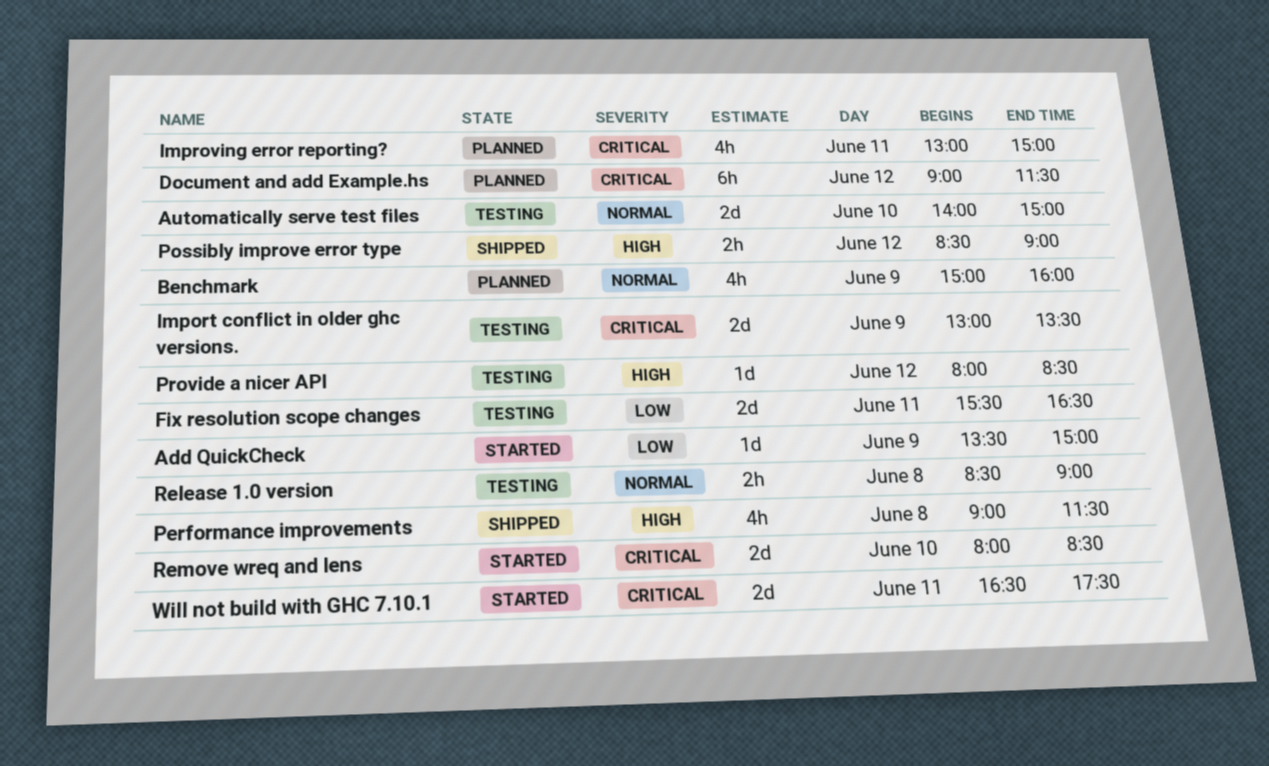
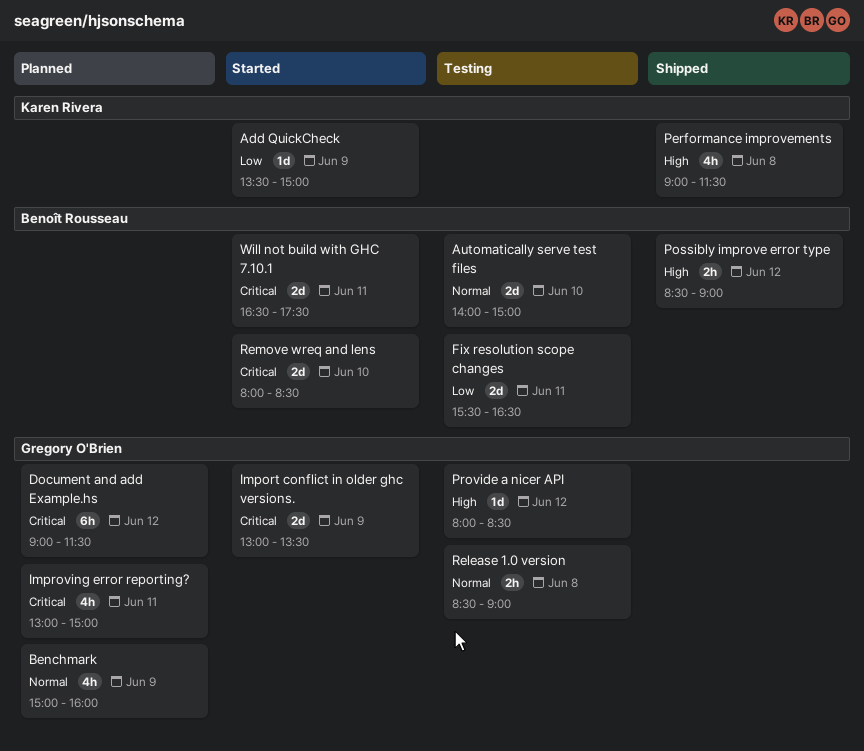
Import conflict in older ghc versions., status: Testing -> Started

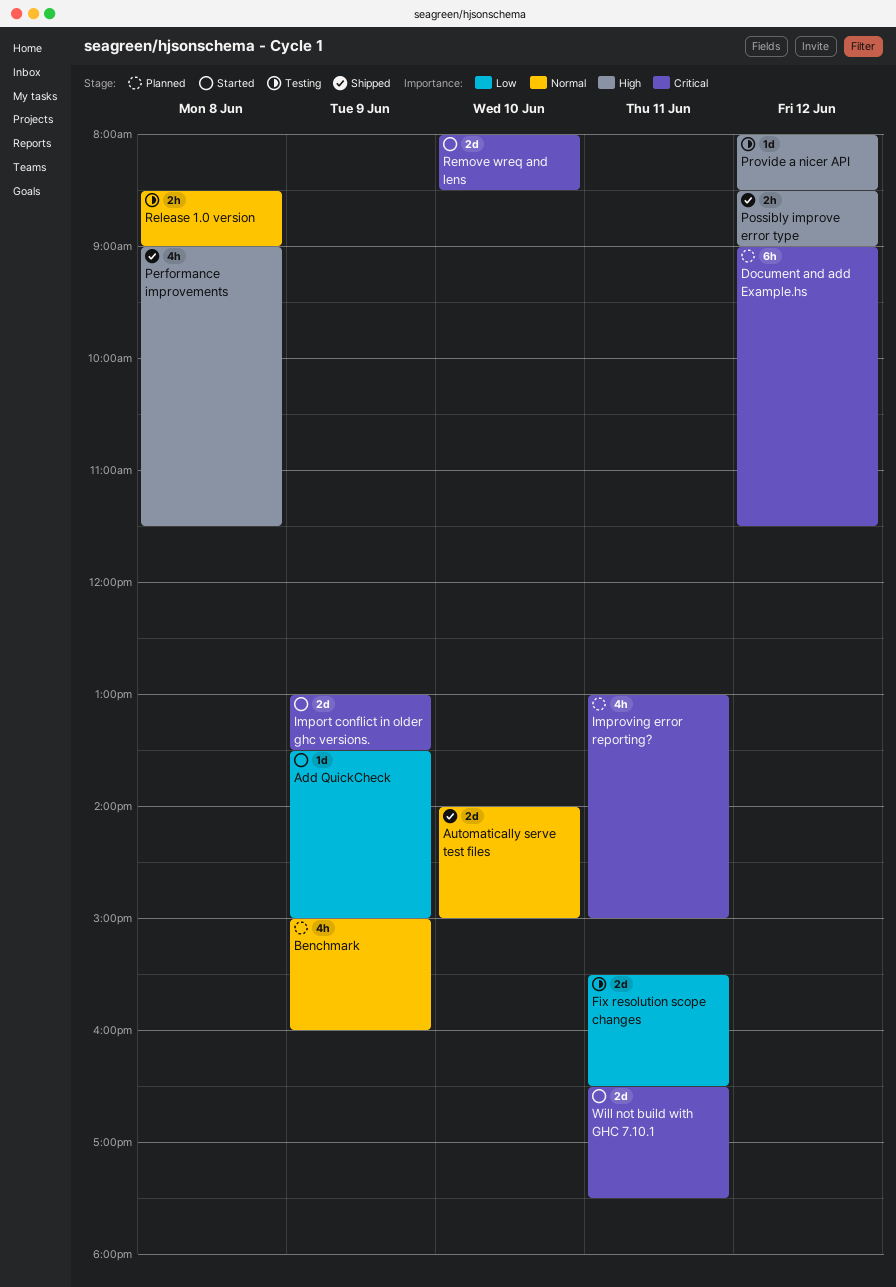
Automatically serve test files, status: Testing -> Shipped

